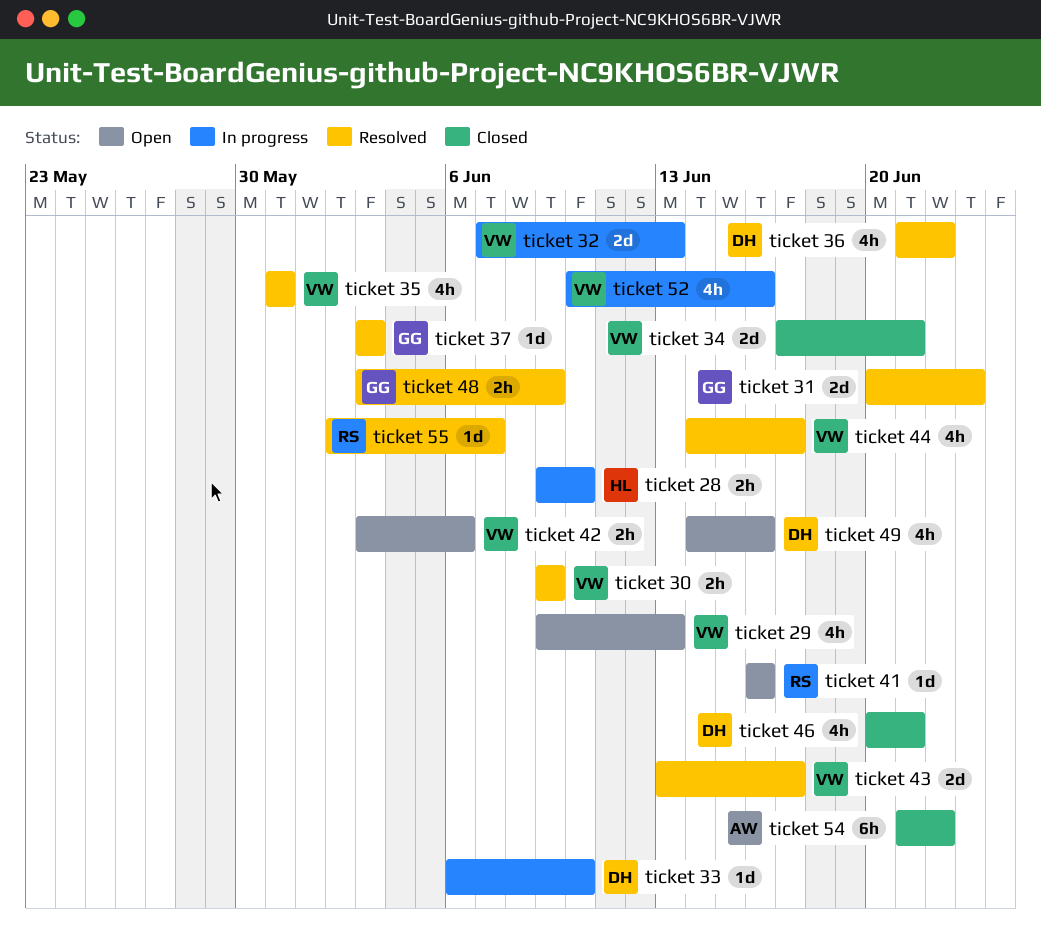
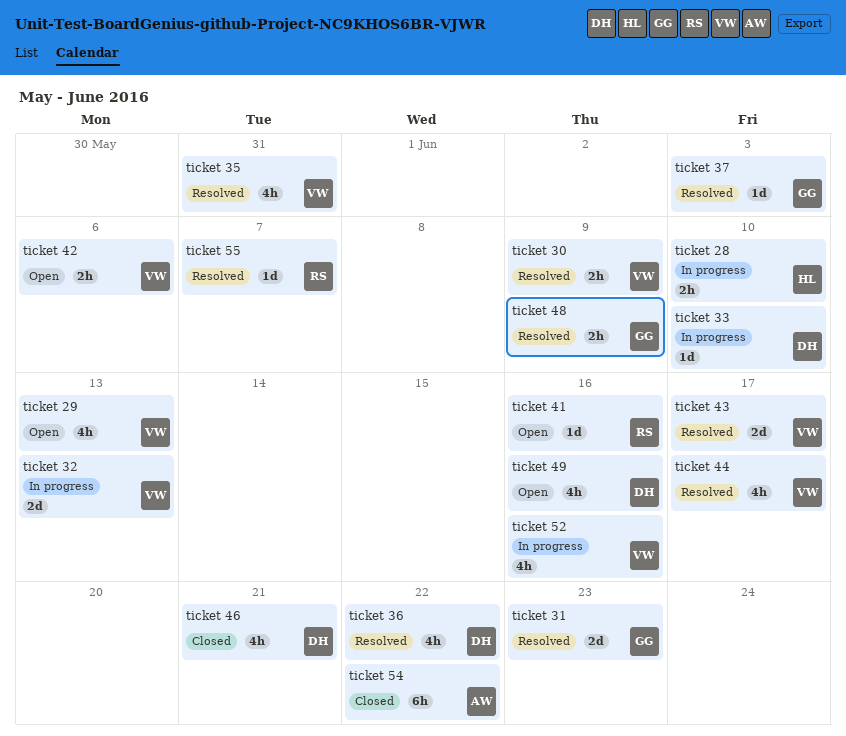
ticket 34: present -> none

